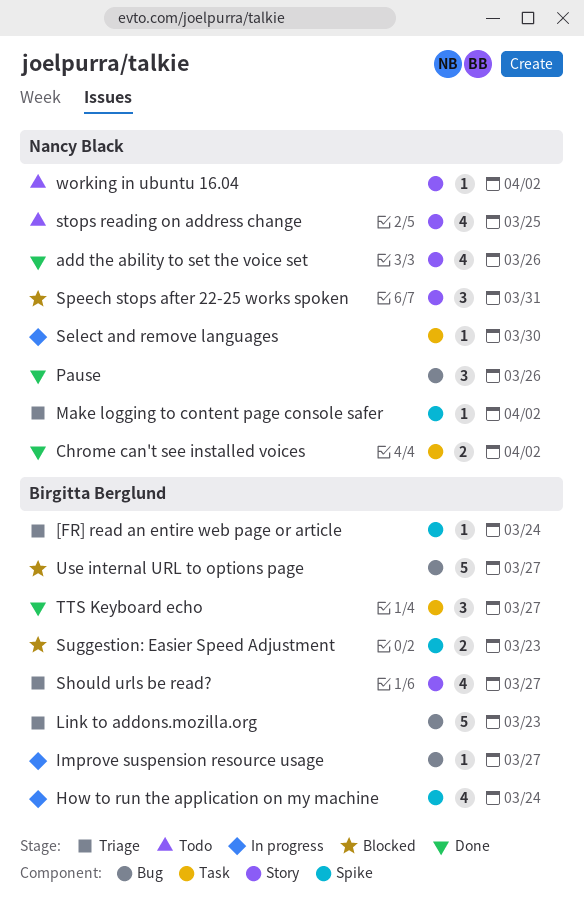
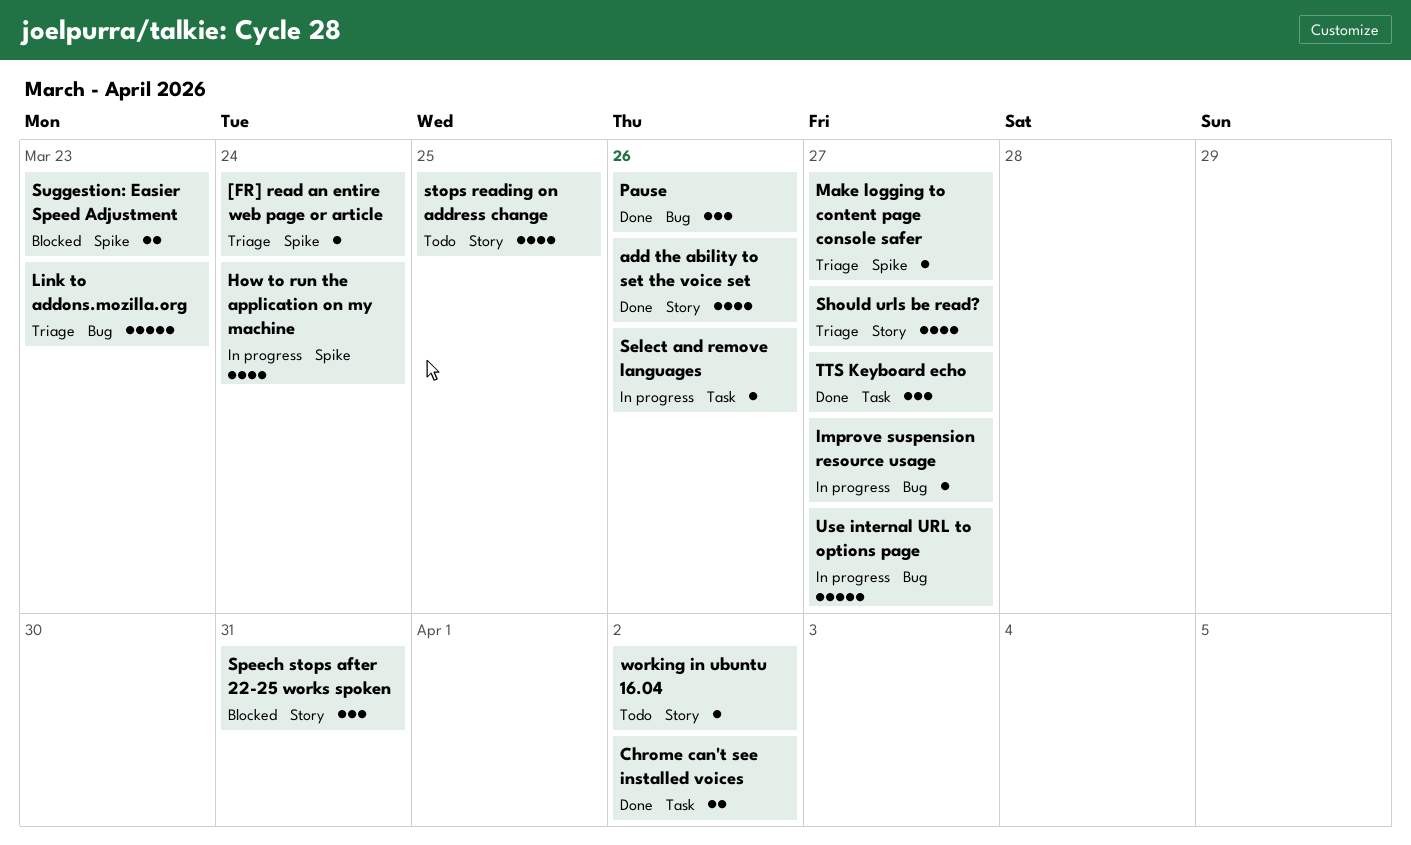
Make logging to content page console safer, due: Apr 2 -> Mar 27
Select and remove languages, due: Mar 30 -> Mar 26
Use internal URL to options page, status: Blocked -> In progress

